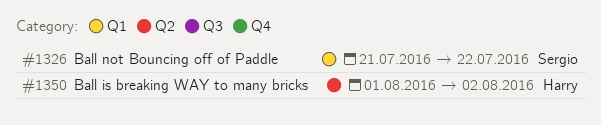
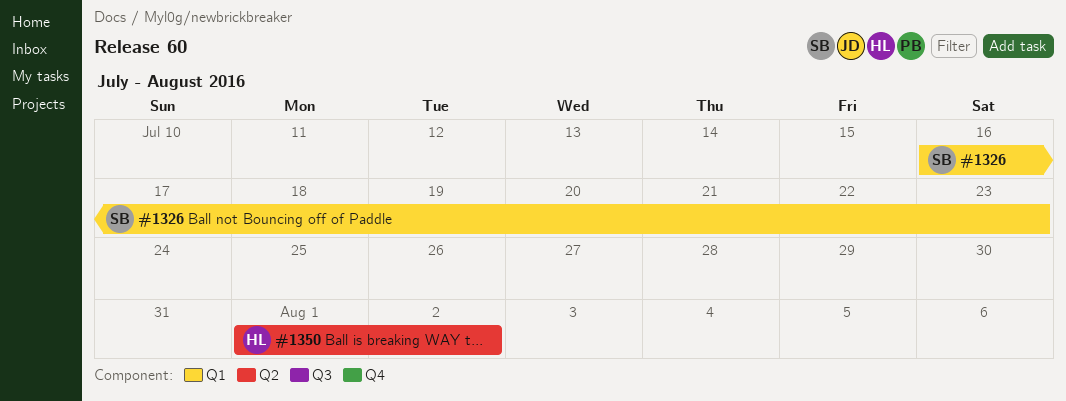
#1326, start: Jul 21 -> Jul 16
#1326, due: Jul 22 -> Jul 23

